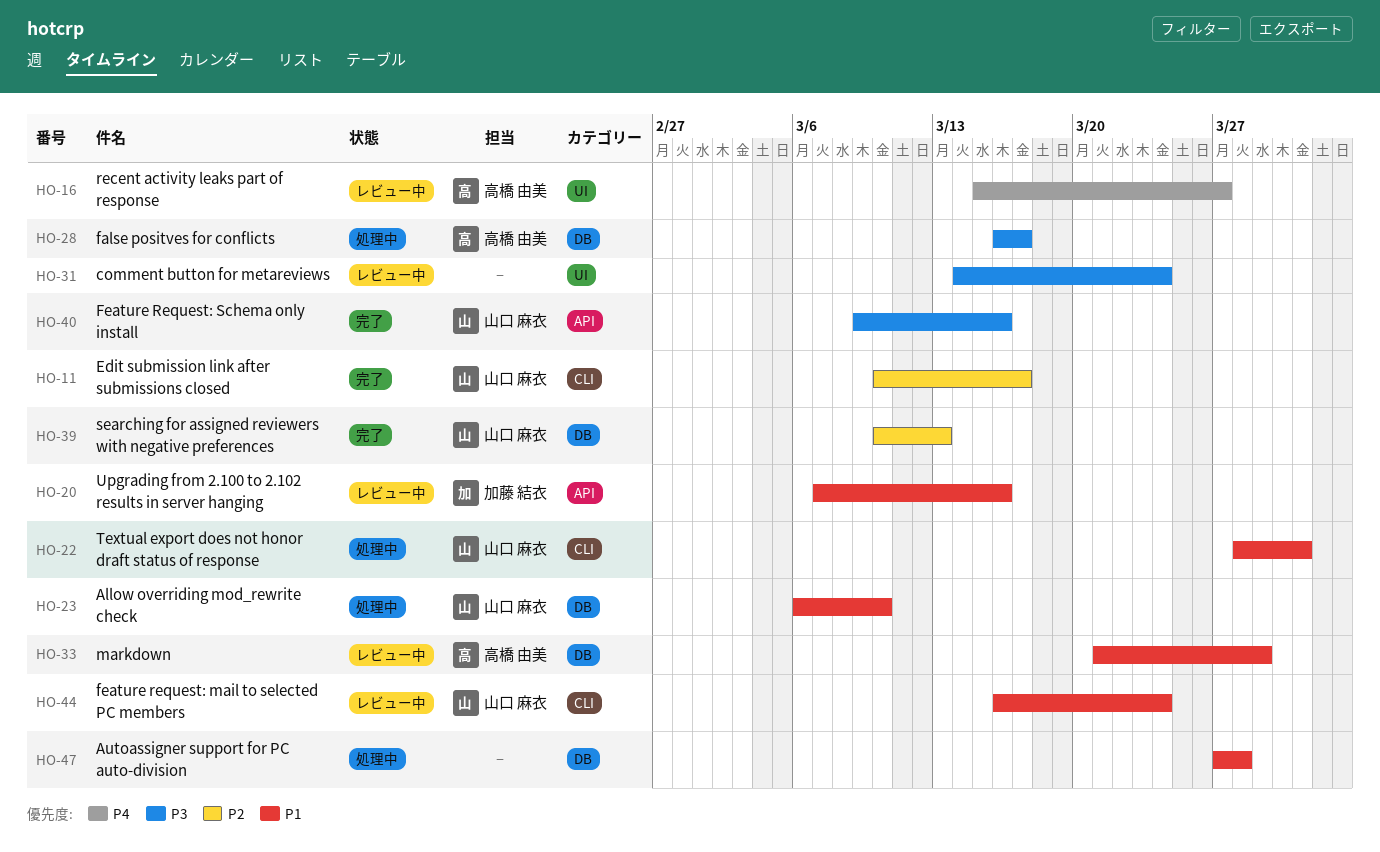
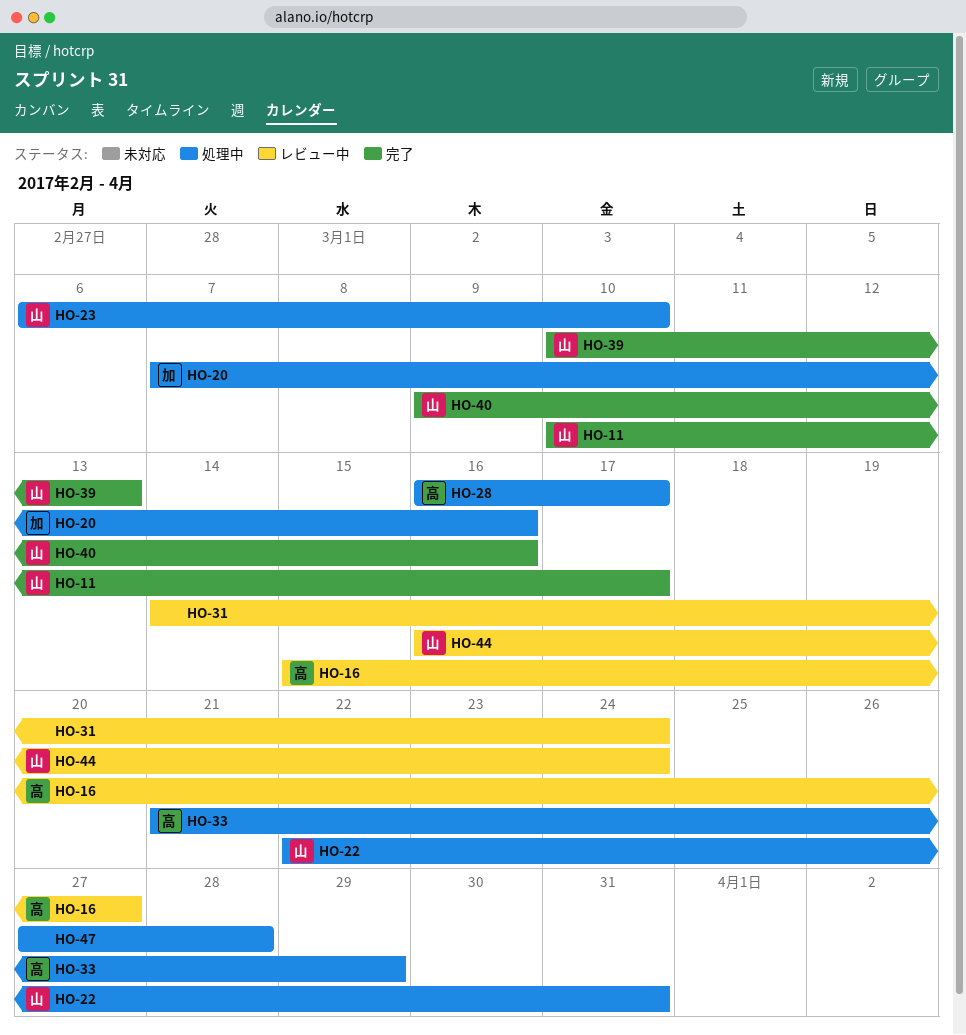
HO-20, status: レビュー中 -> 処理中
HO-22, start: Mar 28 -> Mar 22
HO-33, status: レビュー中 -> 処理中

